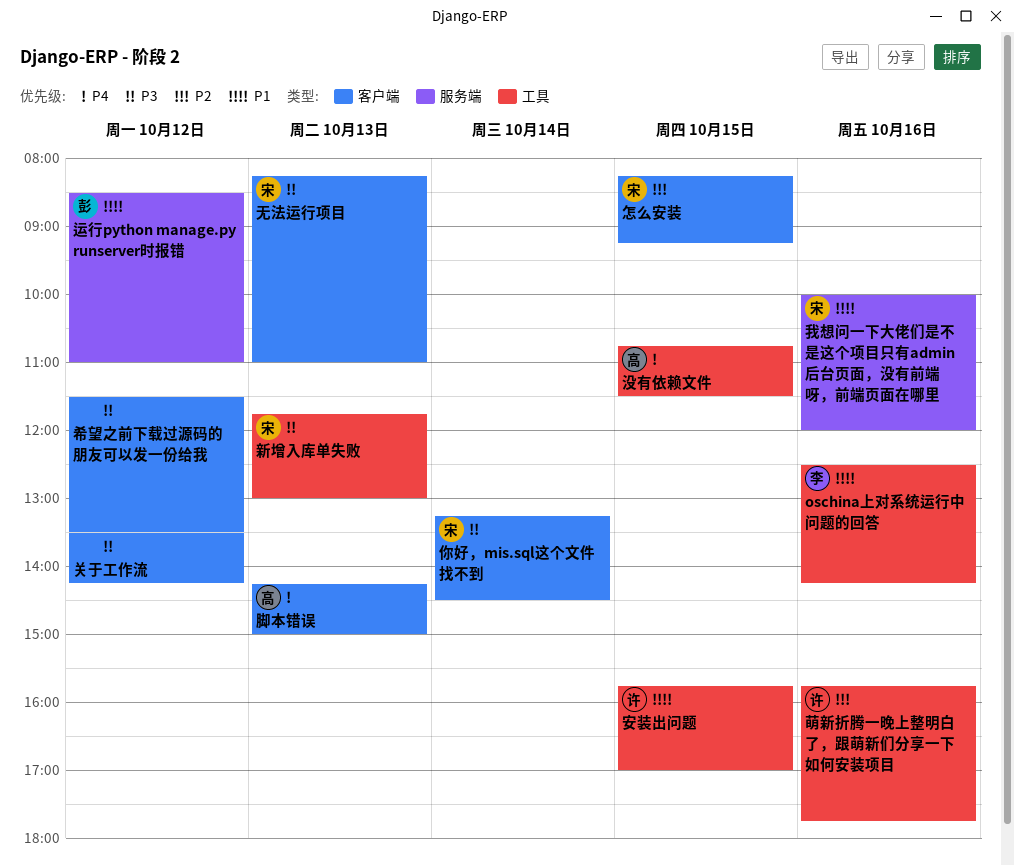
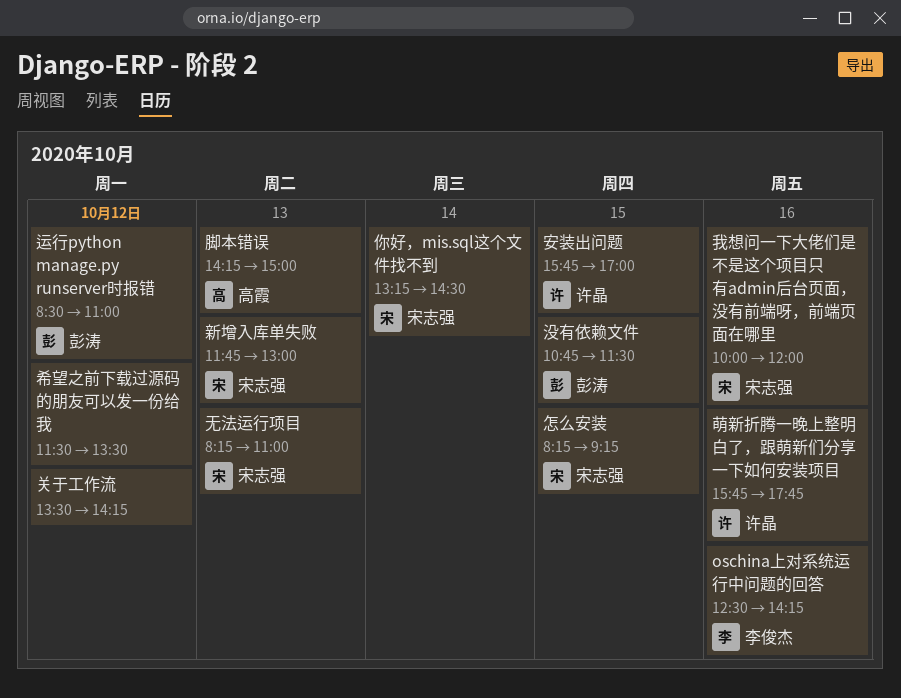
没有依赖文件, owner: 高霞 -> 彭涛

